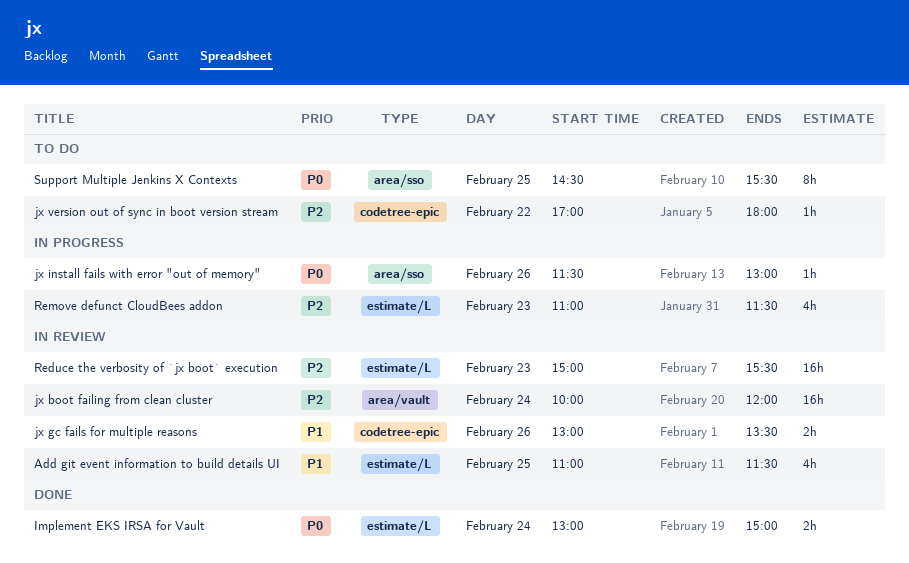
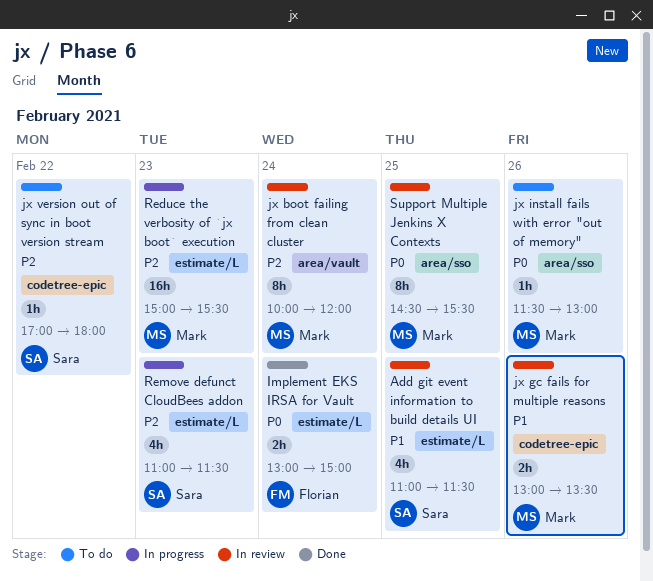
jx boot failing from clean cluster, estimate: 16h -> 8h
jx install fails with error "out of memory", status: In progress -> To do
Reduce the verbosity of `jx boot` execution, status: In review -> In progress
Support Multiple Jenkins X Contexts, status: To do -> In review

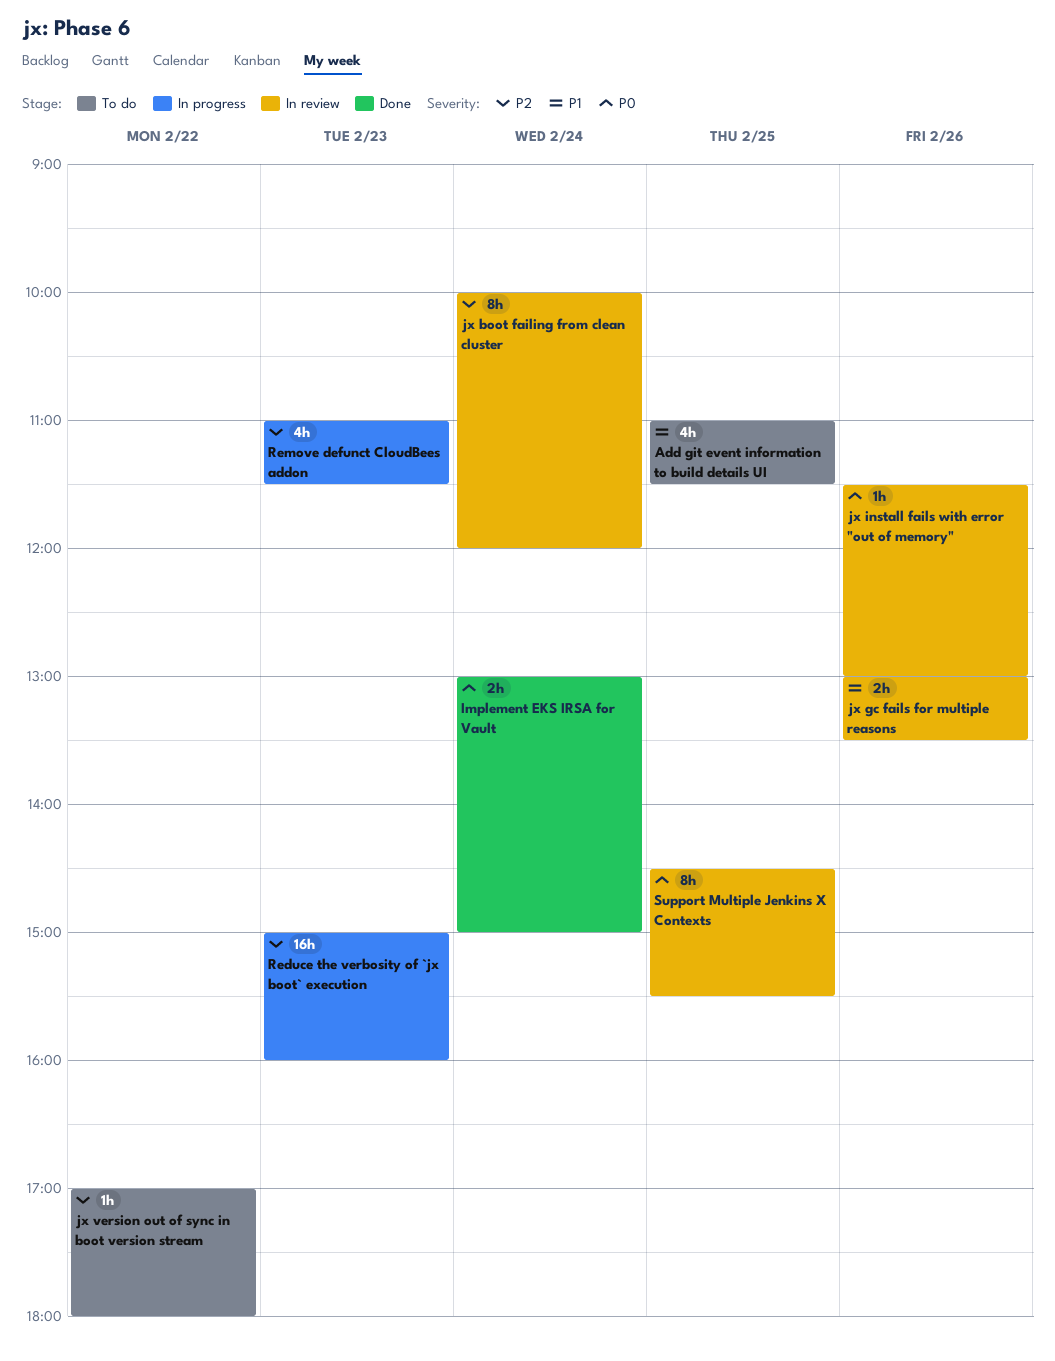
Add git event information to build details UI, status: In review -> To do
jx install fails with error "out of memory", status: To do -> In review
Reduce the verbosity of `jx boot` execution, ends: 15:30 -> 16:00

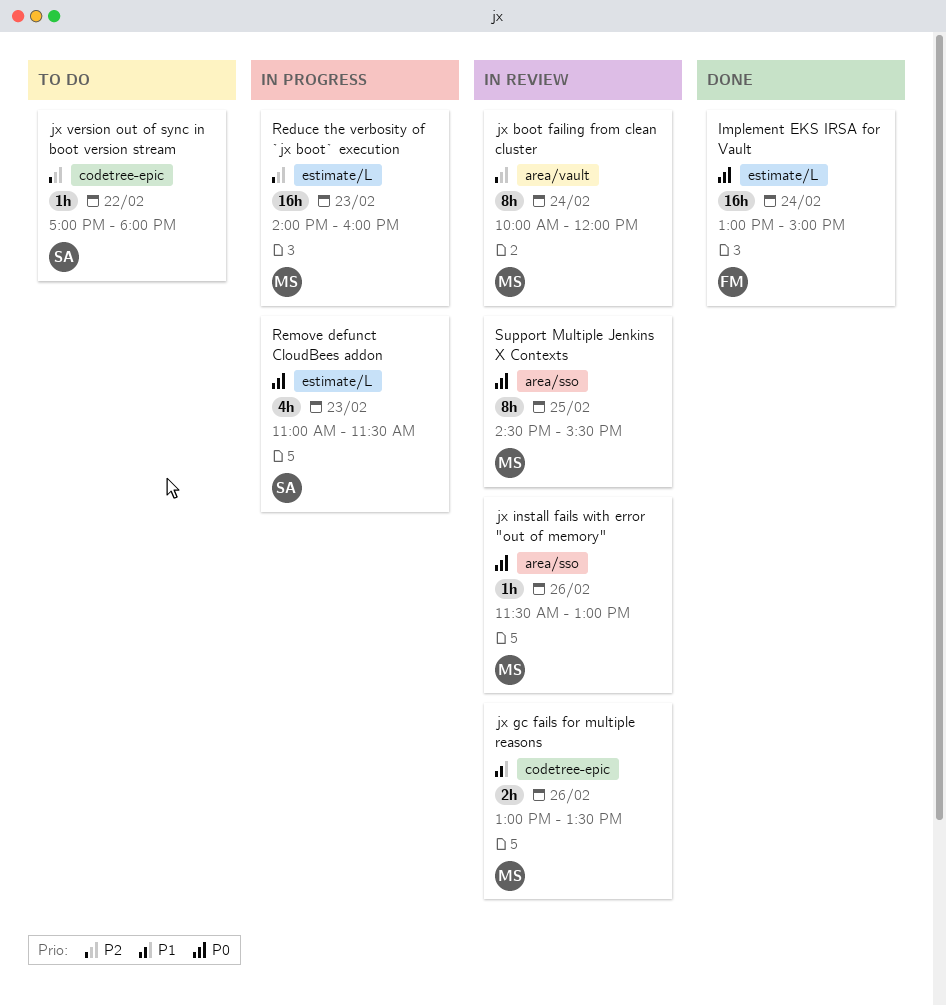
Add git event information to build details UI: present -> none
Implement EKS IRSA for Vault, estimate: 2h -> 16h
Reduce the verbosity of `jx boot` execution, begins: 15:00 -> 14:00
Remove defunct CloudBees addon, priority: P2 -> P0

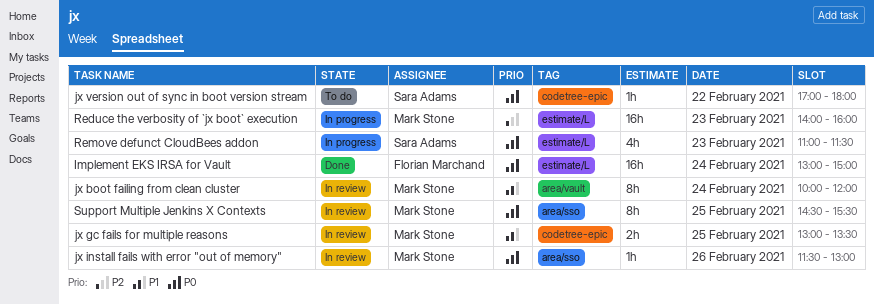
jx boot failing from clean cluster, priority: P2 -> P1
jx gc fails for multiple reasons, day: Feb 26 -> Feb 25
jx version out of sync in boot version stream, priority: P2 -> P0

